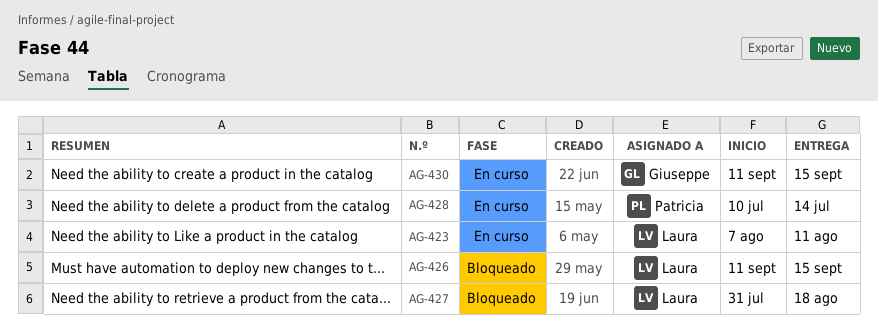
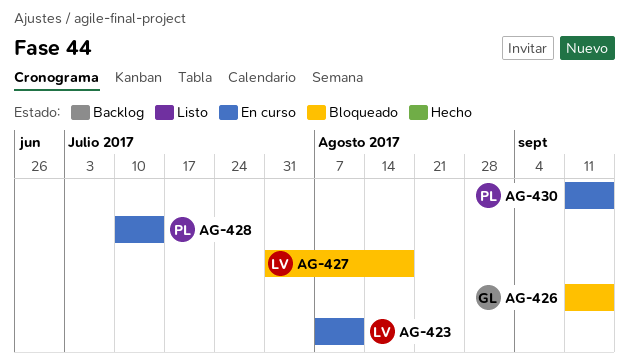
AG-426, owner: Laura -> Giuseppe
AG-430, owner: Giuseppe -> Patricia

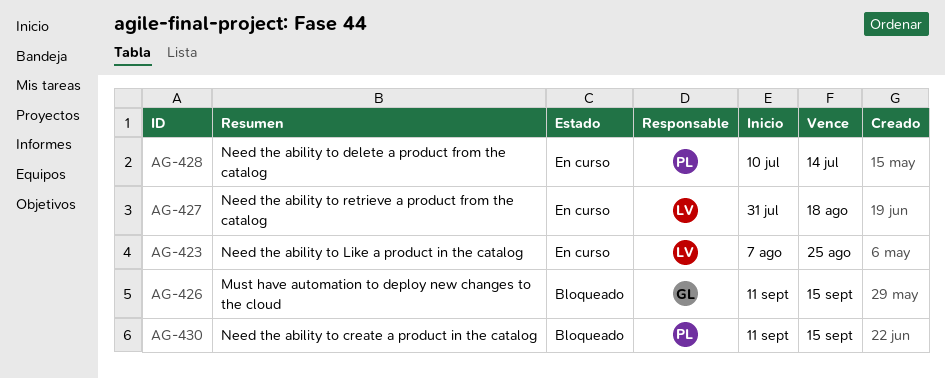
AG-423, due: Aug 11 -> Aug 25
AG-427, status: Bloqueado -> En curso
AG-430, status: En curso -> Bloqueado

